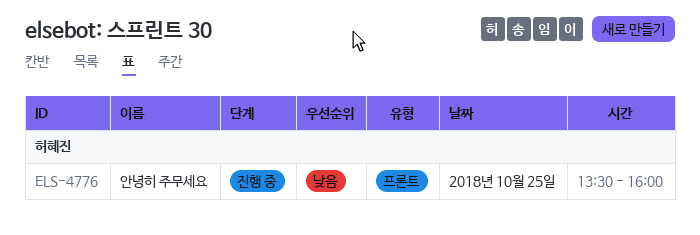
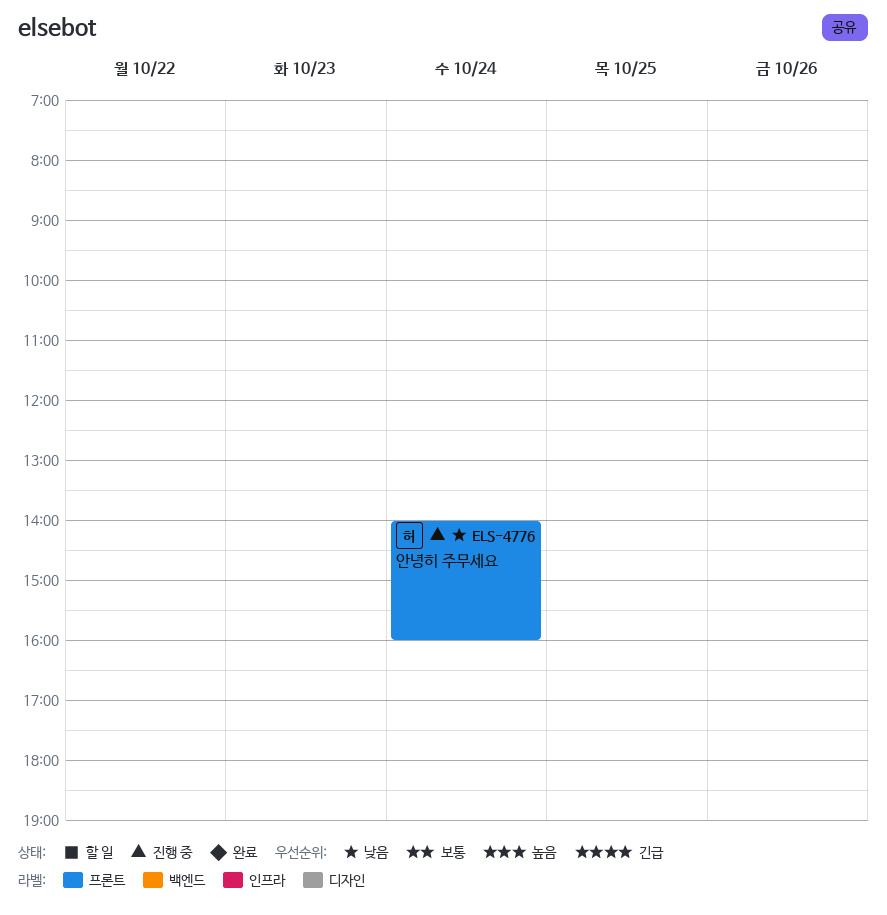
ELS-4776, day: Oct 25 -> Oct 24
ELS-4776, begins: 13:30 -> 14:00

